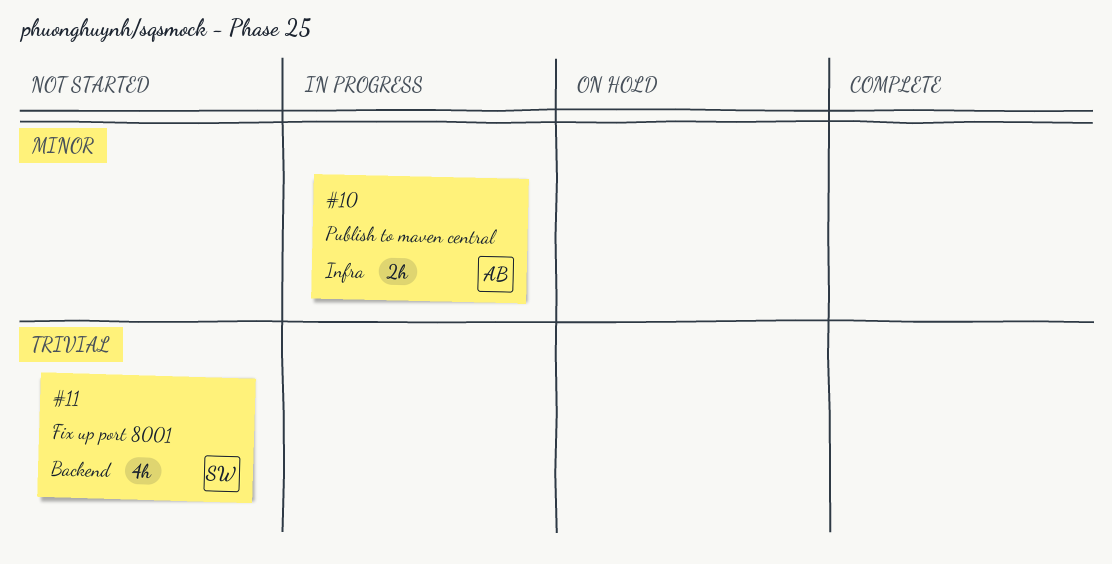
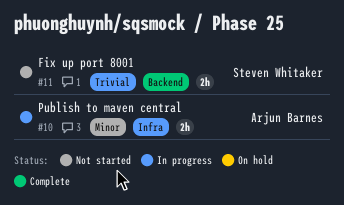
#11, estimate: 4h -> 2h

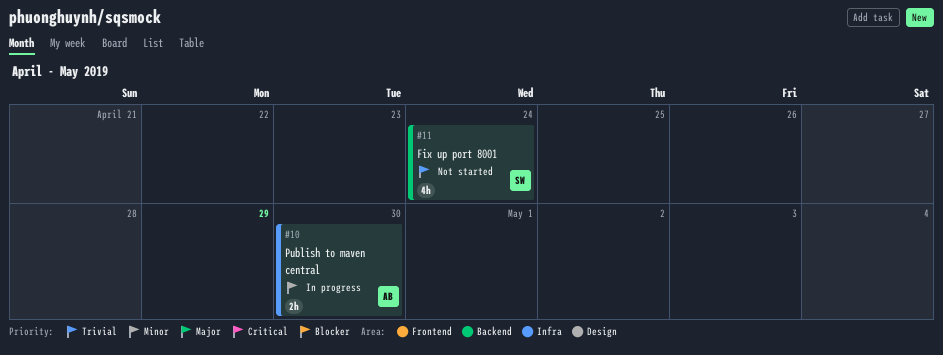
#11, estimate: 2h -> 4h

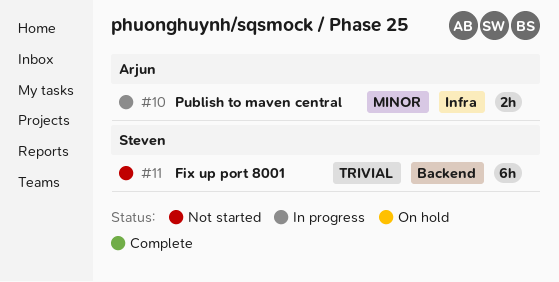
#11, estimate: 4h -> 6h

